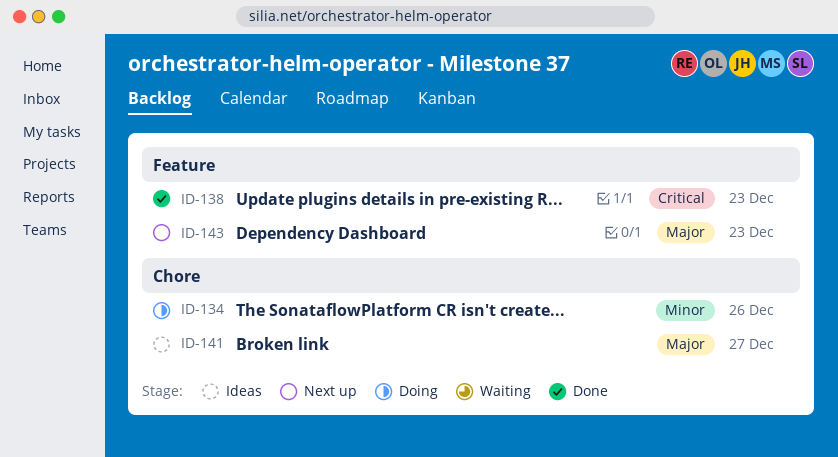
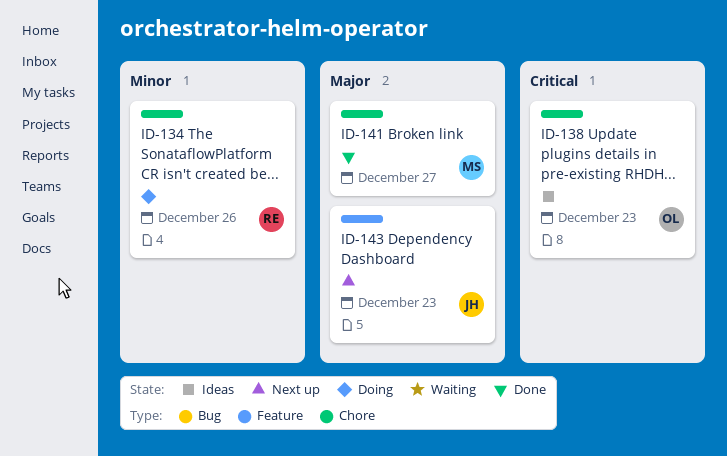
ID-138, status: Done -> Ideas
ID-138, label: Feature -> Chore
ID-141, status: Ideas -> Done

